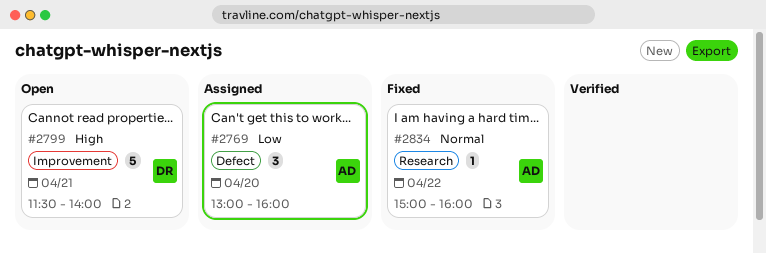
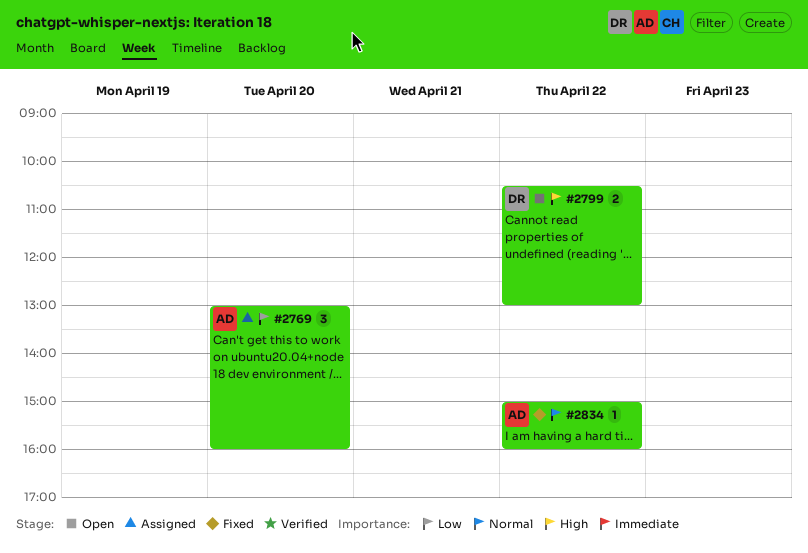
#2799, estimate: 5 -> 2
#2799, day: Apr 21 -> Apr 22
#2799, begins: 11:30 -> 10:30
#2799, ends: 14:00 -> 13:00

